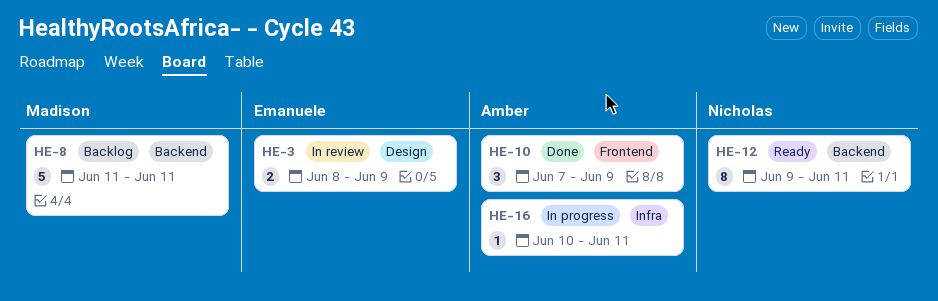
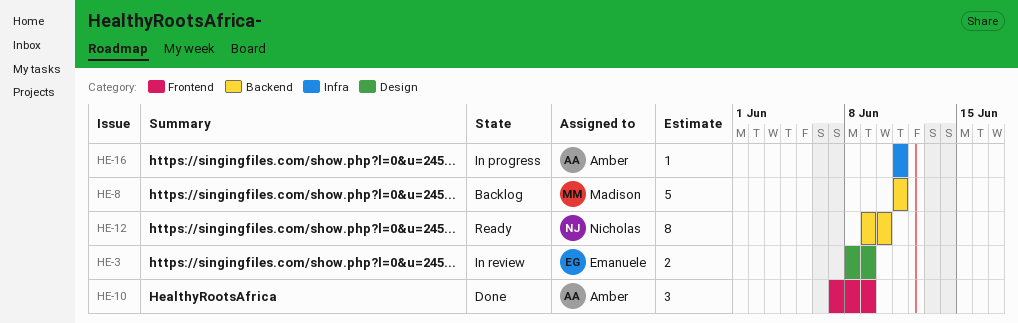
HE-12, due: Jun 11 -> Jun 10
HE-16, start: Jun 10 -> Jun 11

